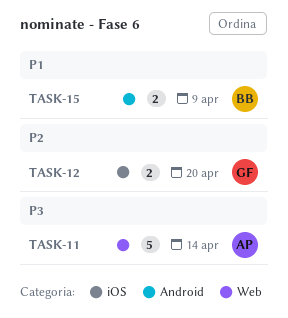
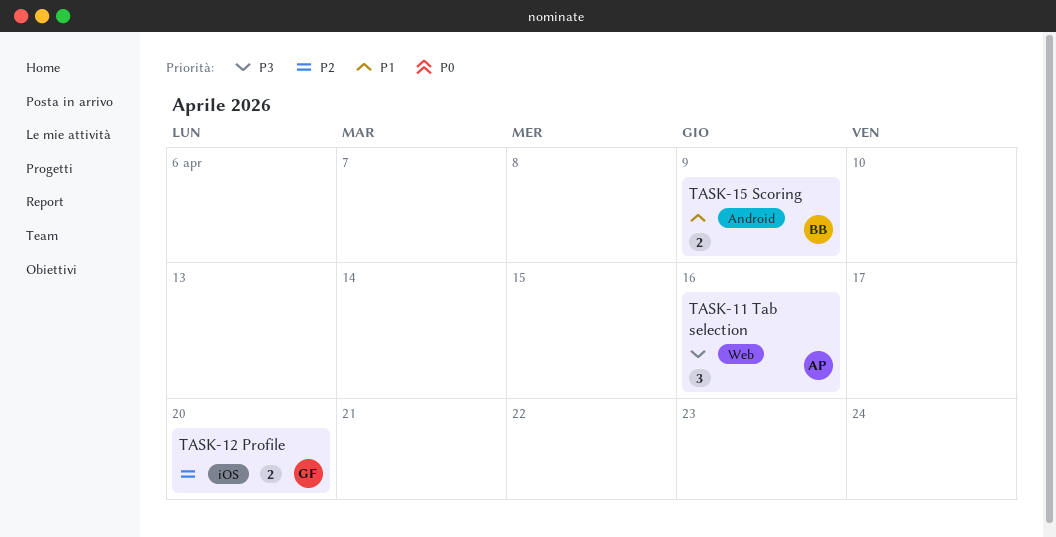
TASK-11, estimate: 5 -> 3
TASK-11, due: Apr 14 -> Apr 16

